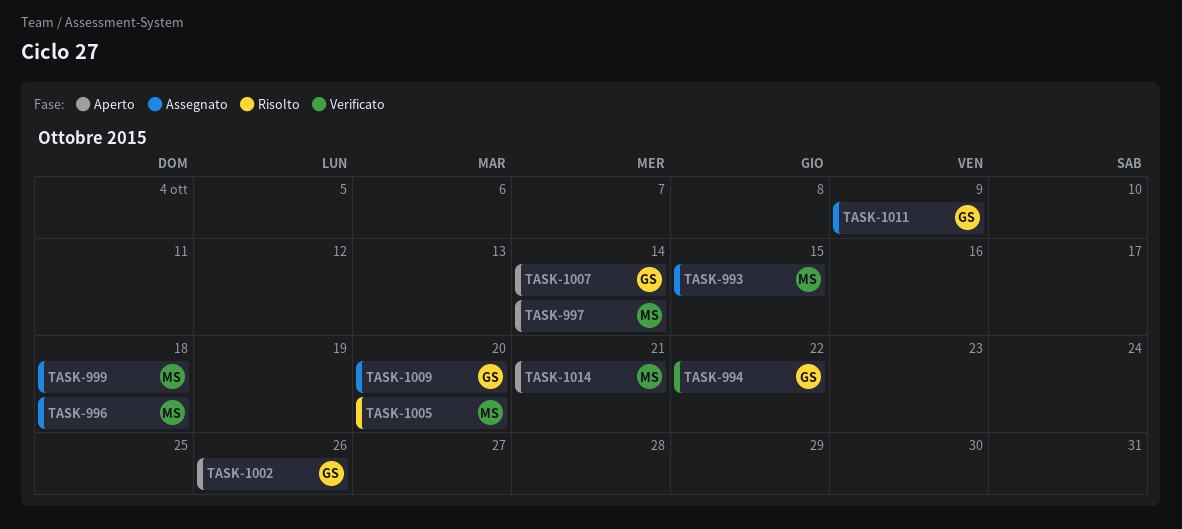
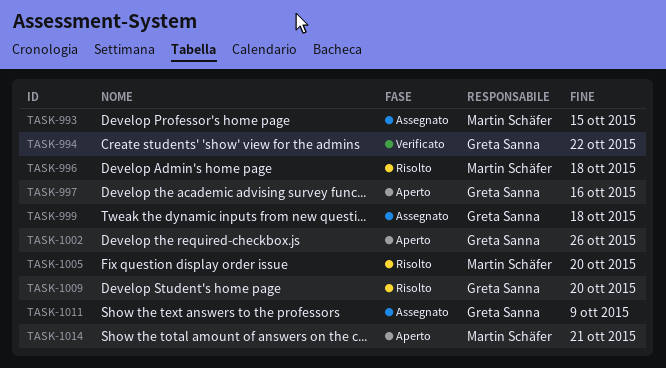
TASK-996, status: Assegnato -> Risolto
TASK-997, owner: Martin Schäfer -> Greta Sanna
TASK-997, due: Oct 14 -> Oct 16
TASK-999, owner: Martin Schäfer -> Greta Sanna
TASK-1007: present -> none
TASK-1009, status: Assegnato -> Risolto

